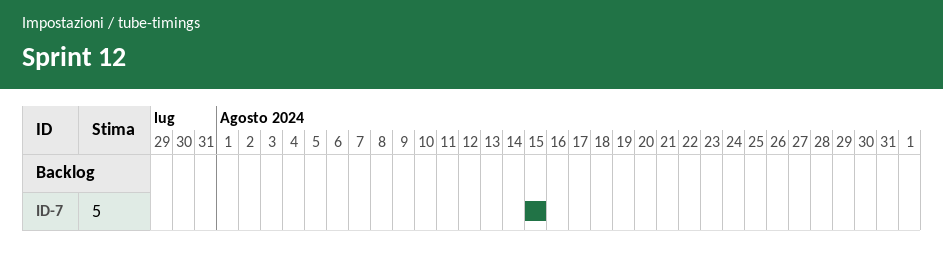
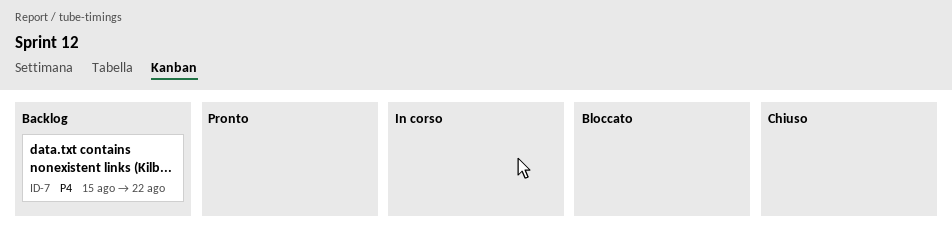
ID-7, due: Aug 15 -> Aug 22

